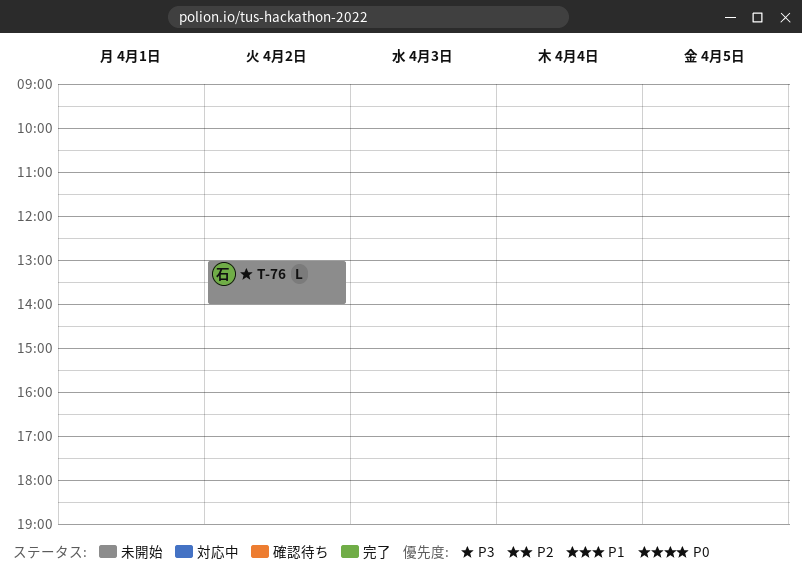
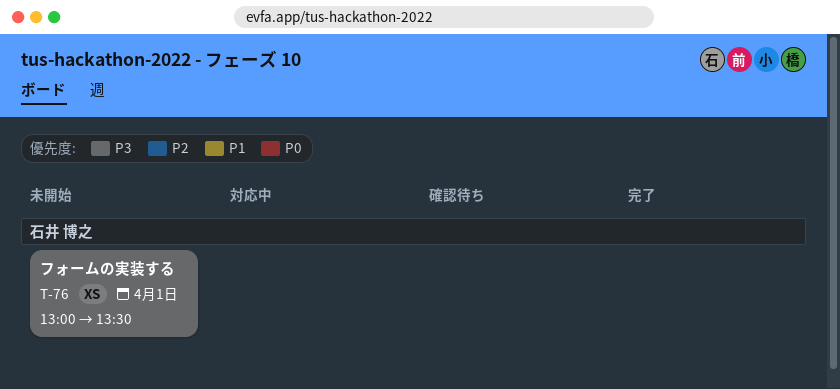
T-76, estimate: L -> XS
T-76, day: Apr 2 -> Apr 1
T-76, ends: 14:00 -> 13:30

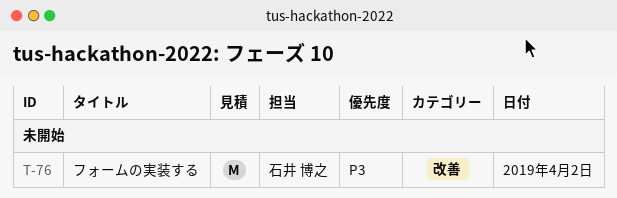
T-76, estimate: XS -> M
T-76, day: Apr 1 -> Apr 2

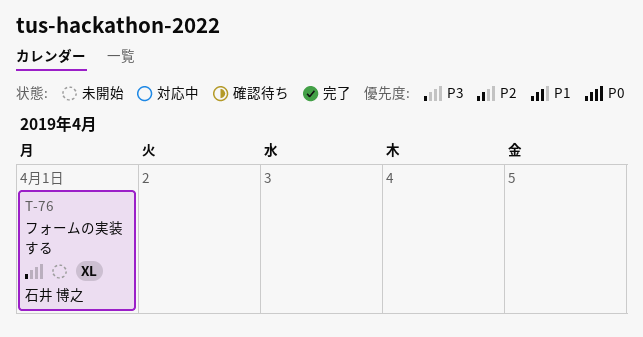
T-76, estimate: M -> XL
T-76, day: Apr 2 -> Apr 1

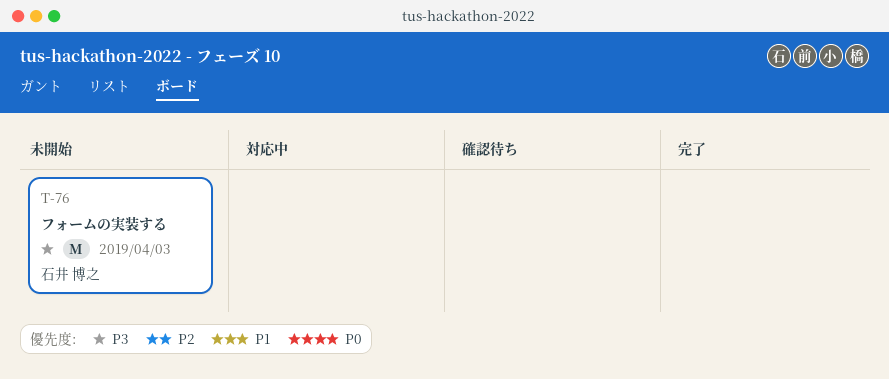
T-76, estimate: XL -> M
T-76, day: Apr 1 -> Apr 3

